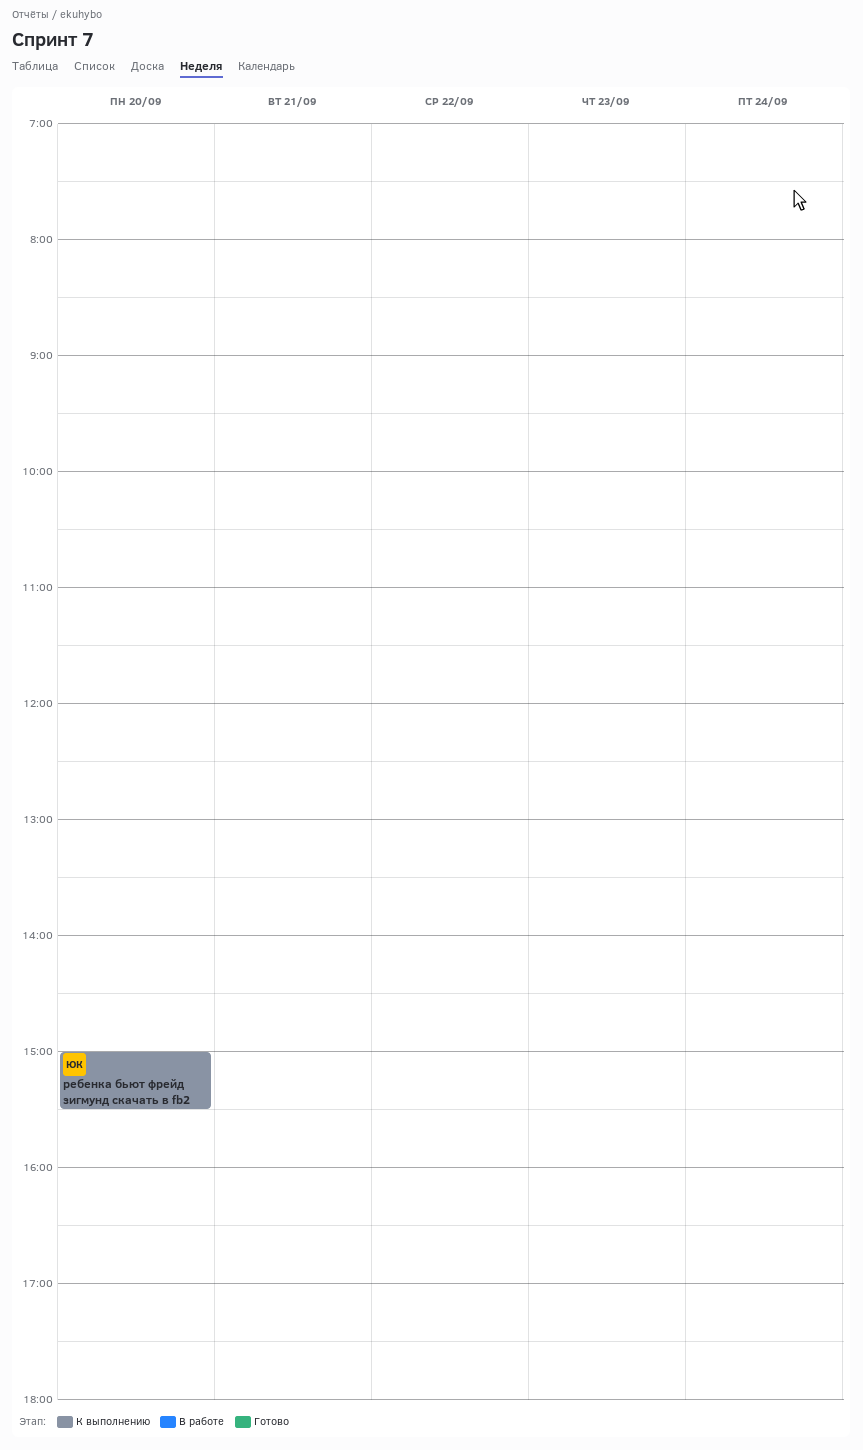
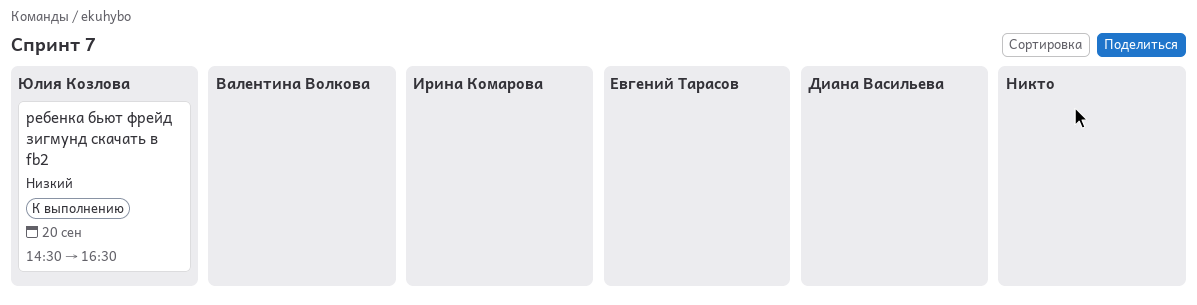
ребенка бьют фрейд зигмунд скачать в fb2, begins: 15:00 -> 14:30
ребенка бьют фрейд зигмунд скачать в fb2, ends: 15:30 -> 16:30

